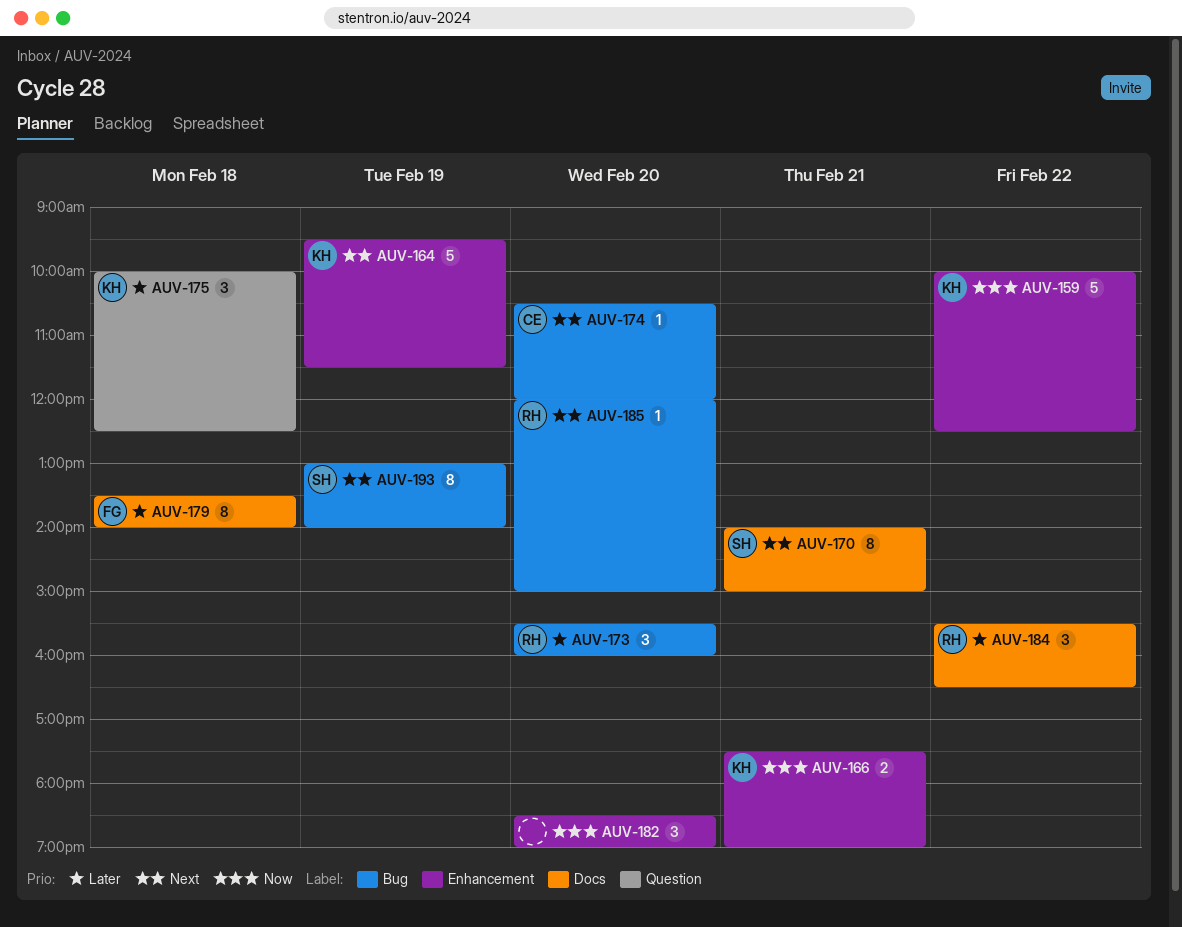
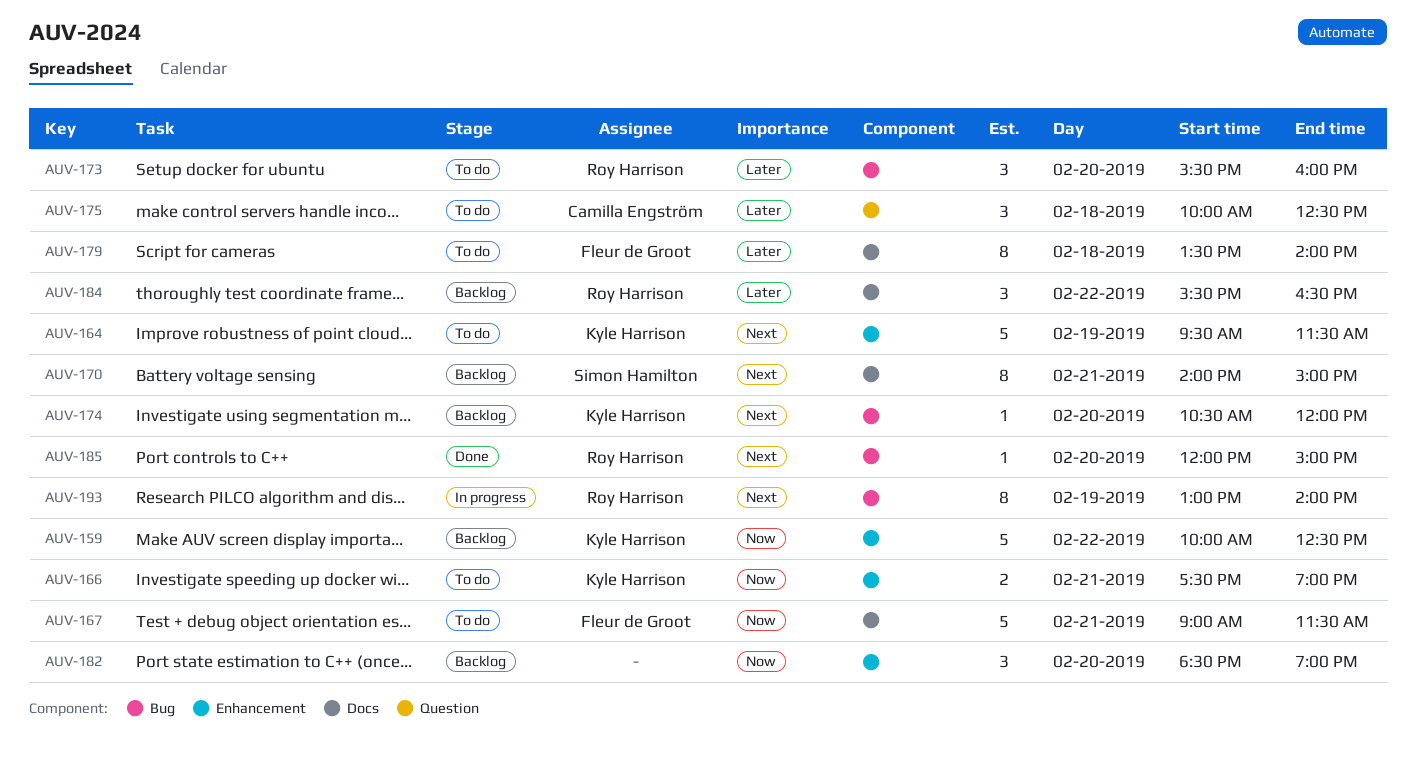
AUV-167: none -> present
AUV-174, owner: Camilla Engström -> Kyle Harrison
AUV-175, owner: Kyle Harrison -> Camilla Engström
AUV-193, owner: Simon Hamilton -> Roy Harrison

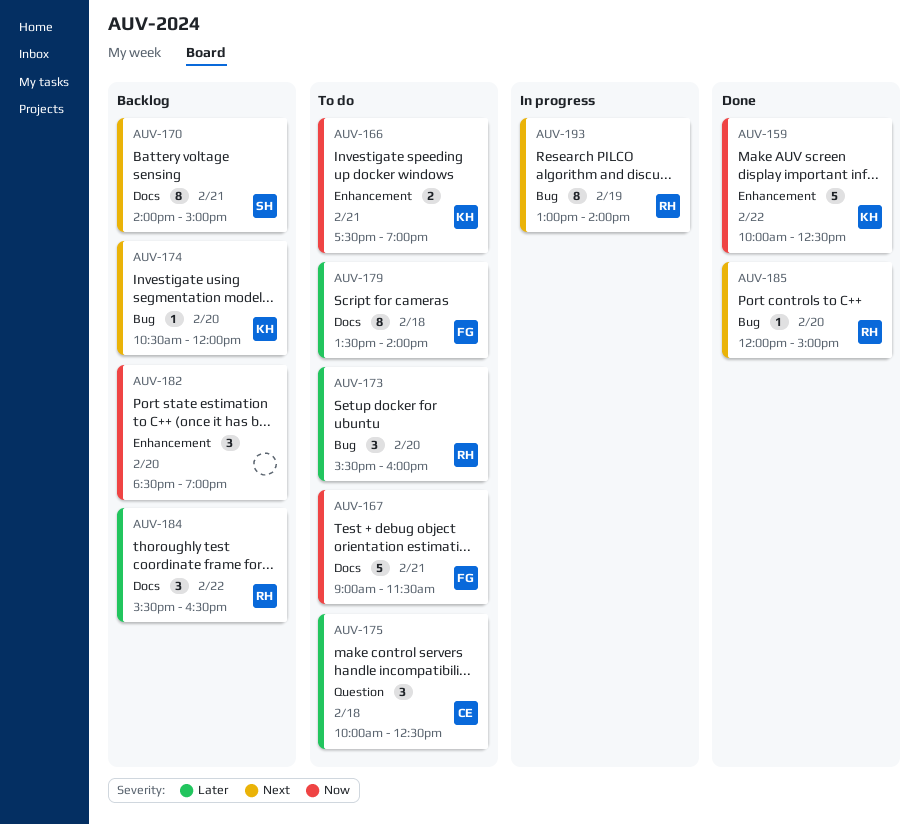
AUV-159, status: Backlog -> Done
AUV-164: present -> none

